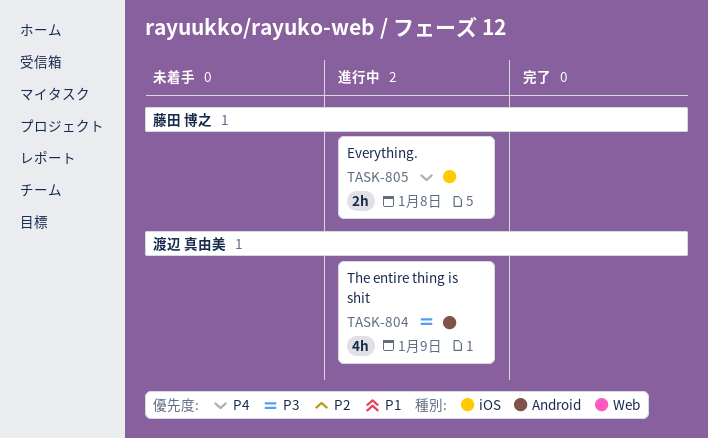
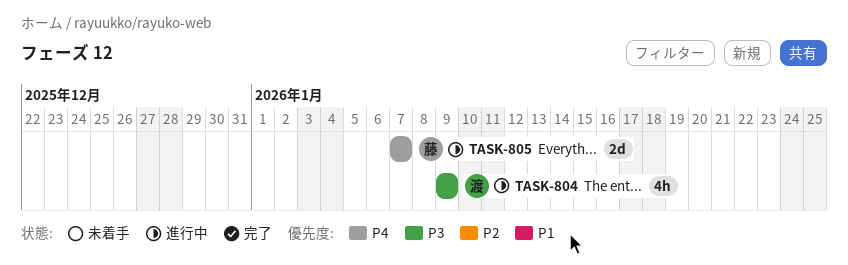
TASK-805, estimate: 2h -> 2d
TASK-805, due: Jan 8 -> Jan 7

